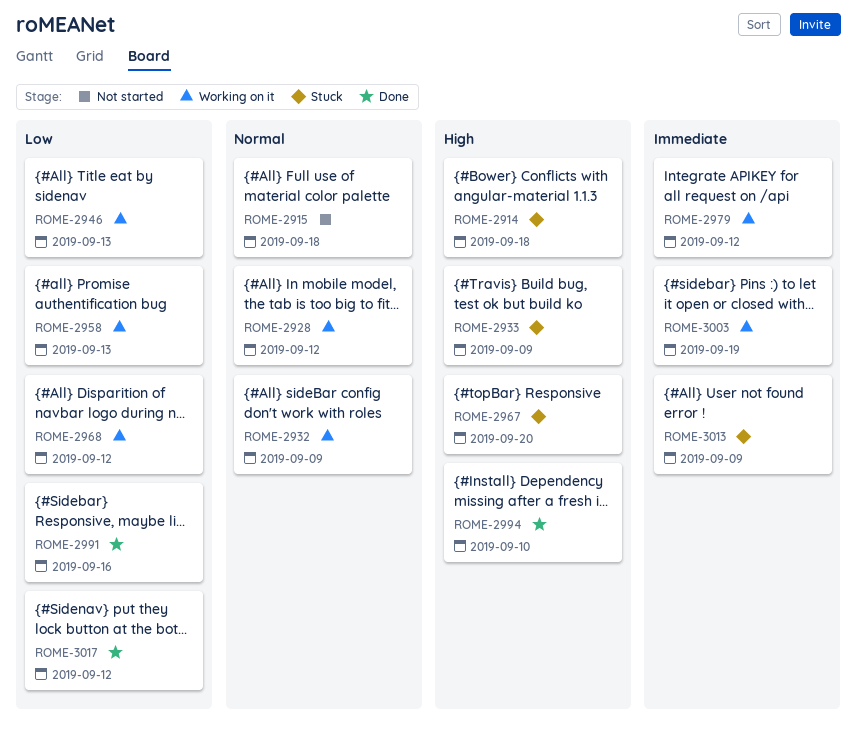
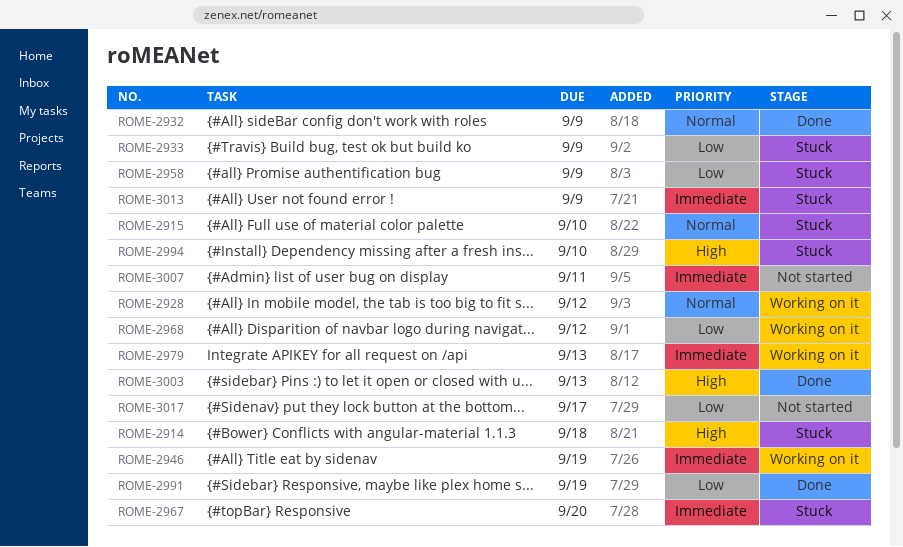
ROME-2915, status: Not started -> Stuck
ROME-2915, due: Sep 18 -> Sep 10
ROME-2932, status: Working on it -> Done
ROME-2933, priority: High -> Low
ROME-2946, priority: Low -> Immediate
ROME-2946, due: Sep 13 -> Sep 19
ROME-2958, status: Working on it -> Stuck
ROME-2958, due: Sep 13 -> Sep 9
ROME-2967, priority: High -> Immediate
ROME-2979, due: Sep 12 -> Sep 13
ROME-2991, due: Sep 16 -> Sep 19
ROME-2994, status: Done -> Stuck
ROME-3003, status: Working on it -> Done
ROME-3003, priority: Immediate -> High
ROME-3003, due: Sep 19 -> Sep 13
ROME-3007: none -> present
ROME-3017, status: Done -> Not started
ROME-3017, due: Sep 12 -> Sep 17

